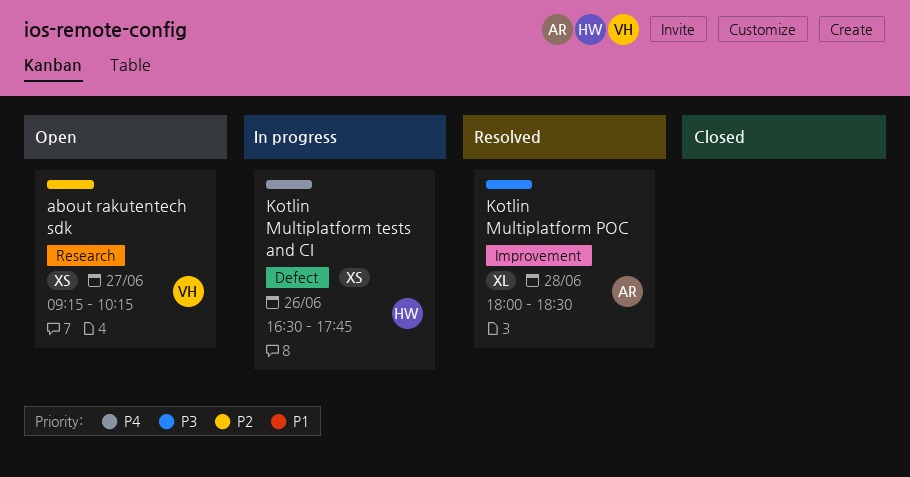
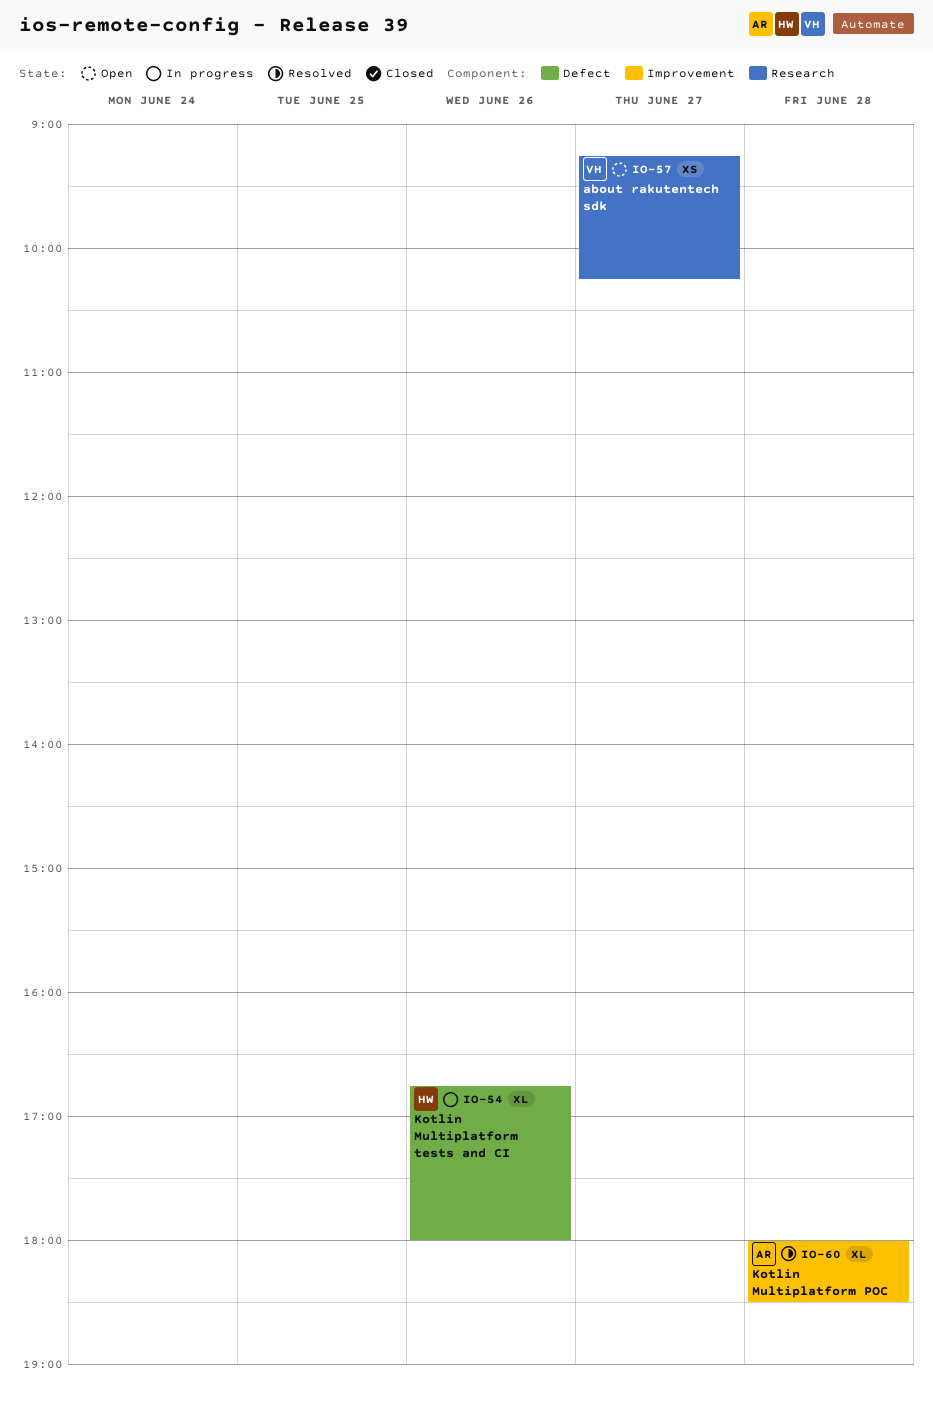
Kotlin Multiplatform tests and CI, estimate: XS -> XL
Kotlin Multiplatform tests and CI, begins: 16:30 -> 16:45
Kotlin Multiplatform tests and CI, ends: 17:45 -> 18:00

